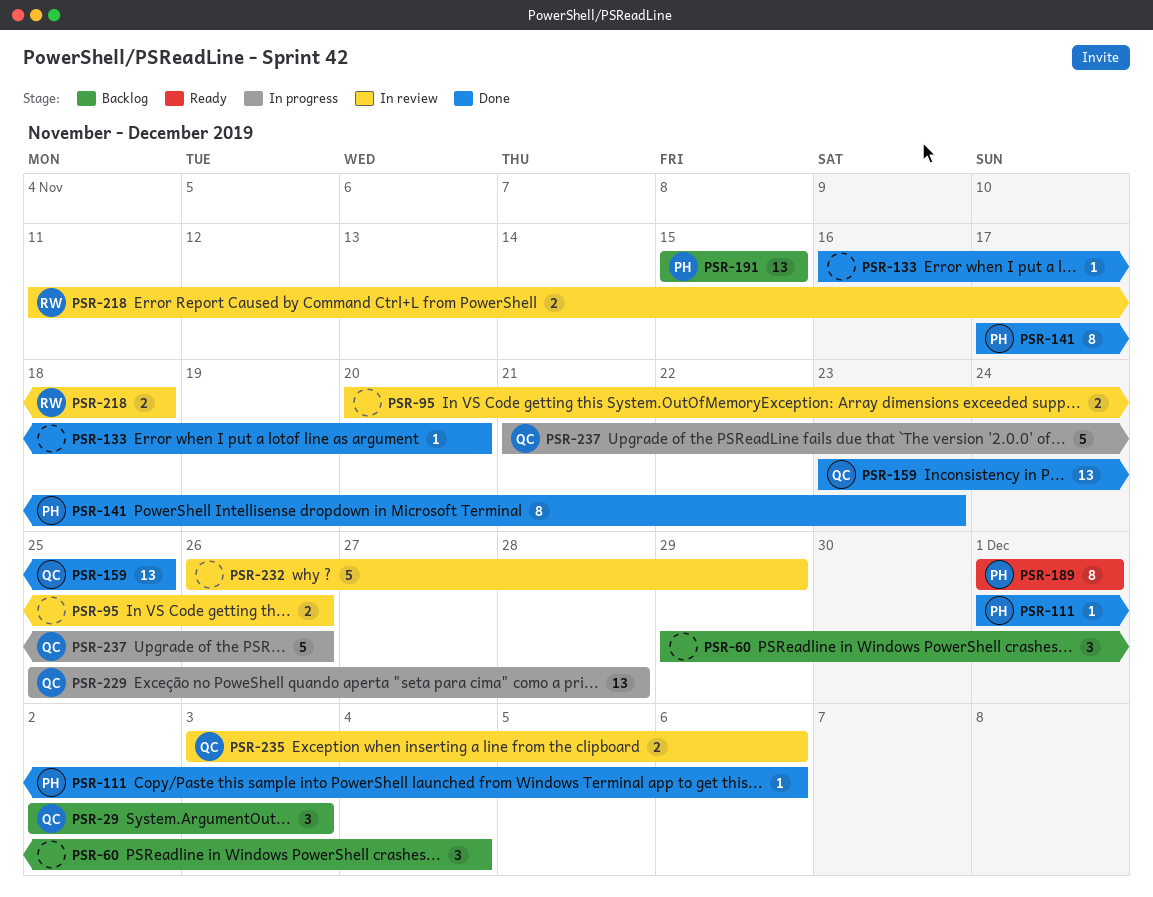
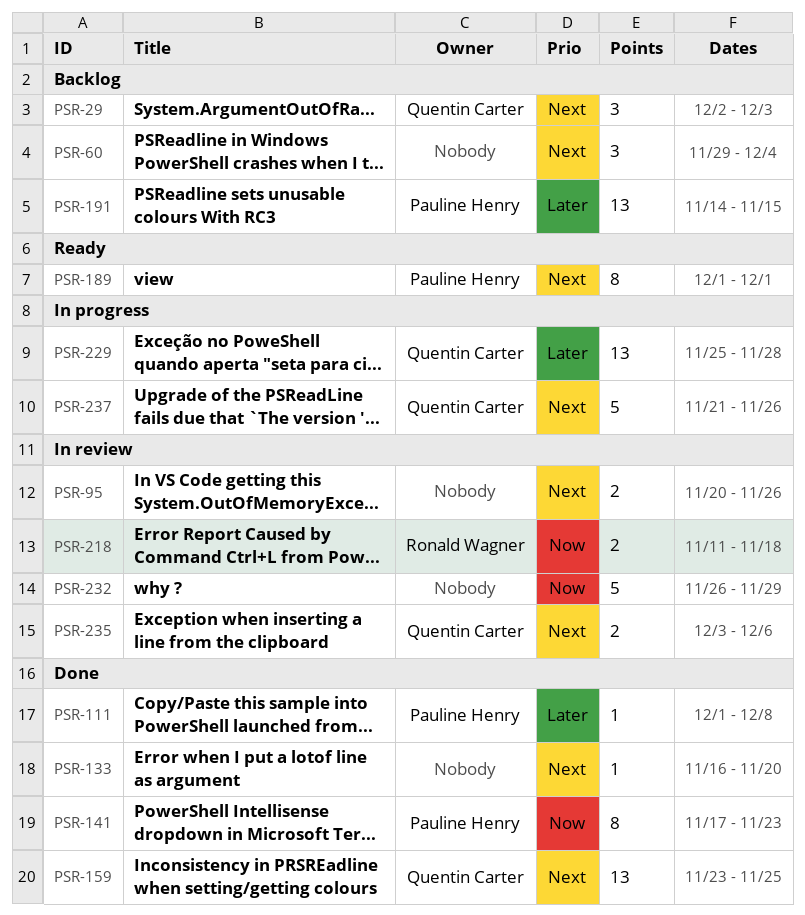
PSR-111, due: Dec 6 -> Dec 8
PSR-191, start: Nov 15 -> Nov 14

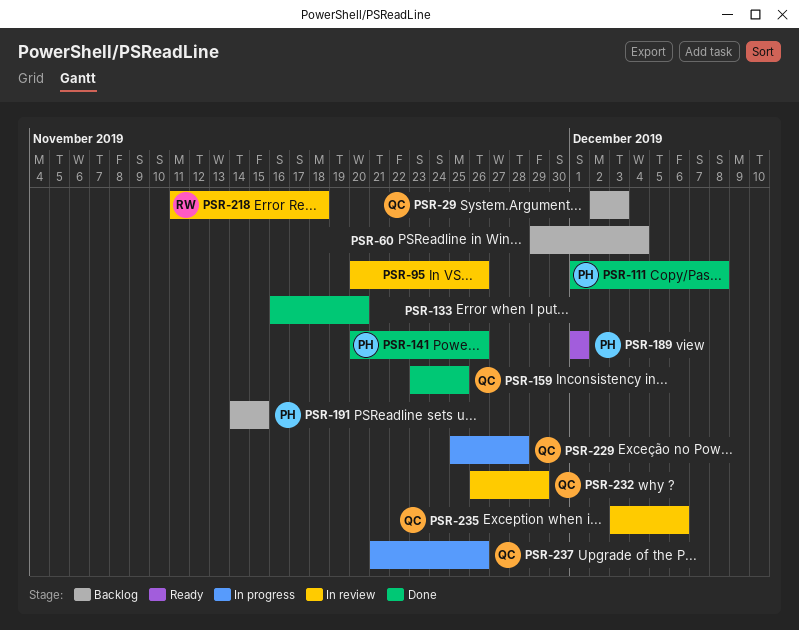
PSR-141, start: Nov 17 -> Nov 20
PSR-141, due: Nov 23 -> Nov 26
PSR-232, owner: none -> Quentin Carter

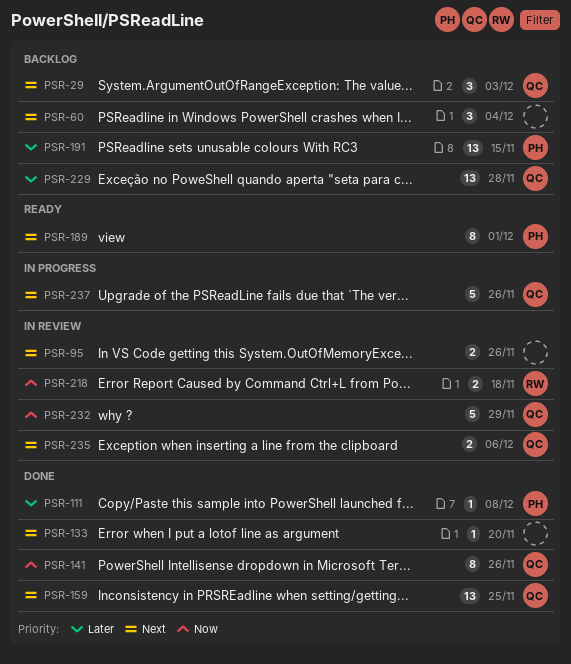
PSR-141, owner: PH -> QC
PSR-229, status: In progress -> Backlog

